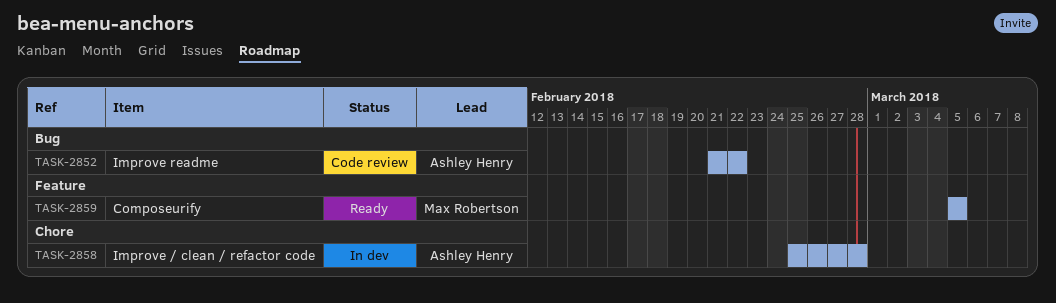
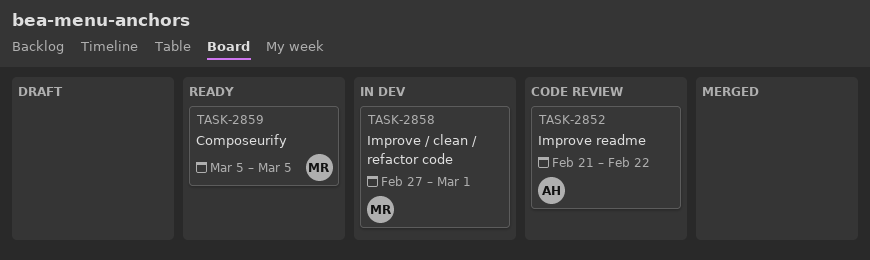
TASK-2858, owner: Ashley Henry -> Max Robertson
TASK-2858, start: Feb 25 -> Feb 27
TASK-2858, due: Feb 28 -> Mar 1

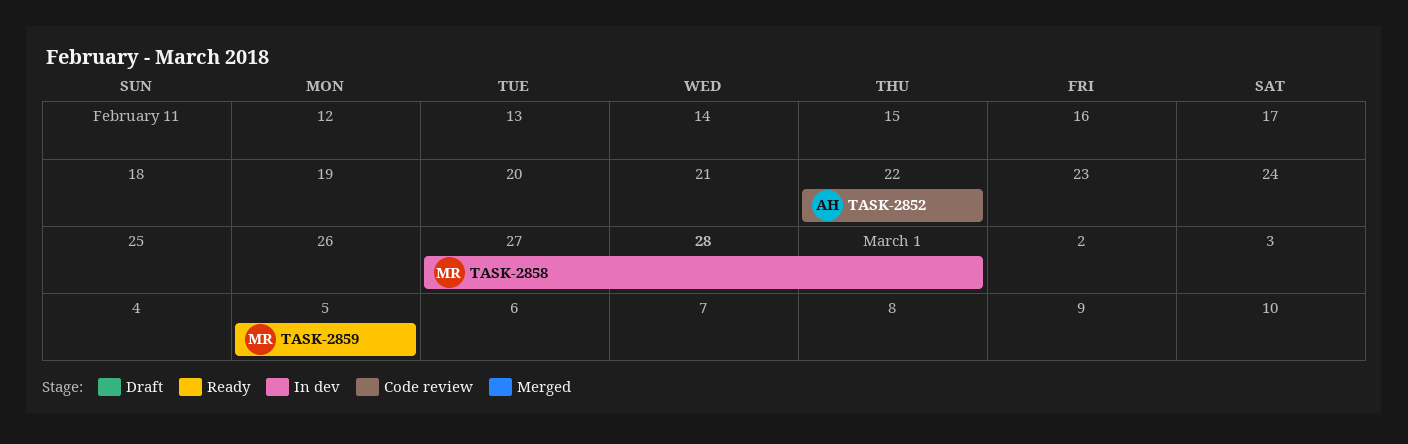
TASK-2852, start: Feb 21 -> Feb 22

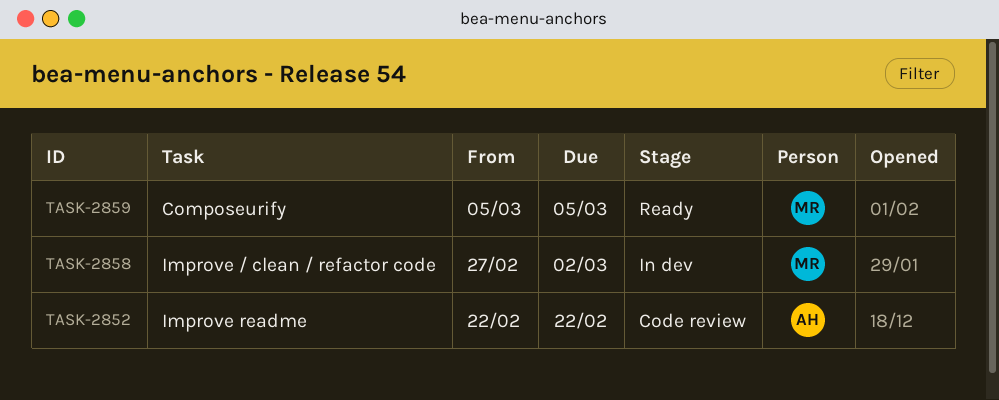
TASK-2858, due: Mar 1 -> Mar 2

